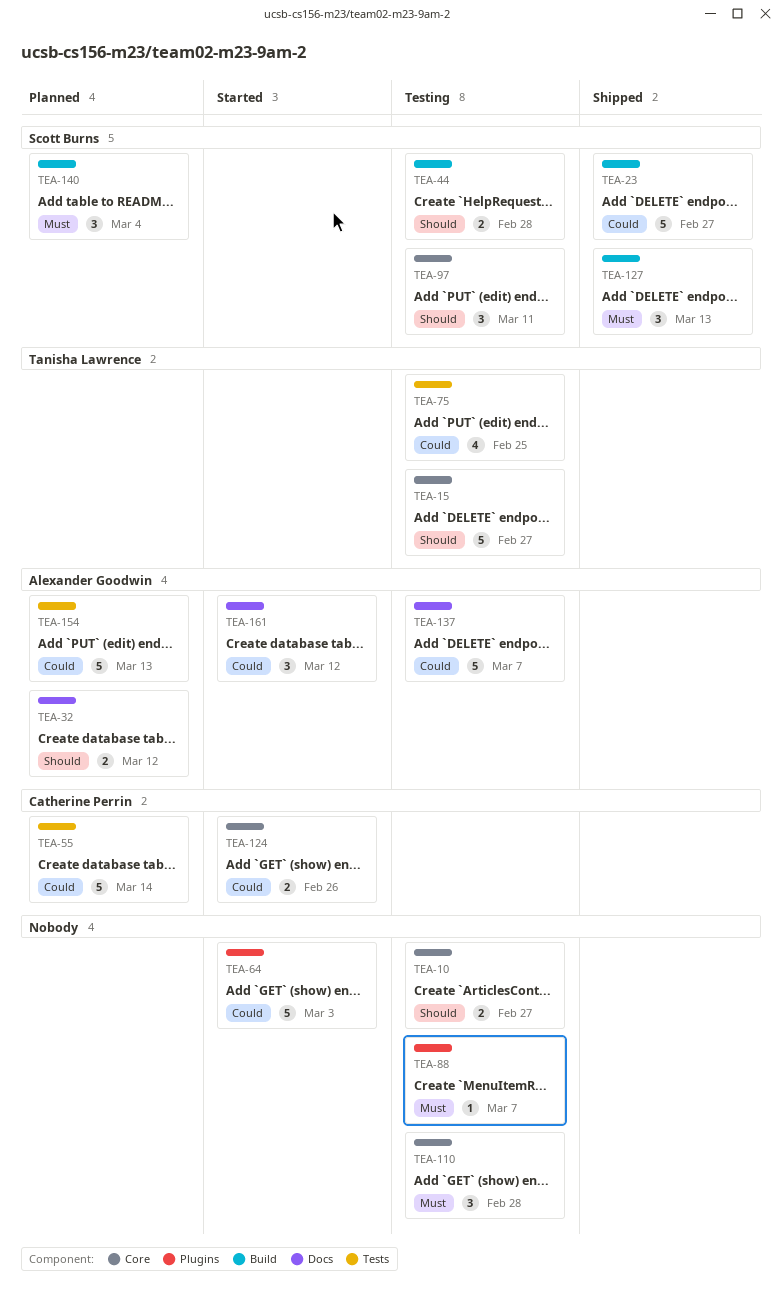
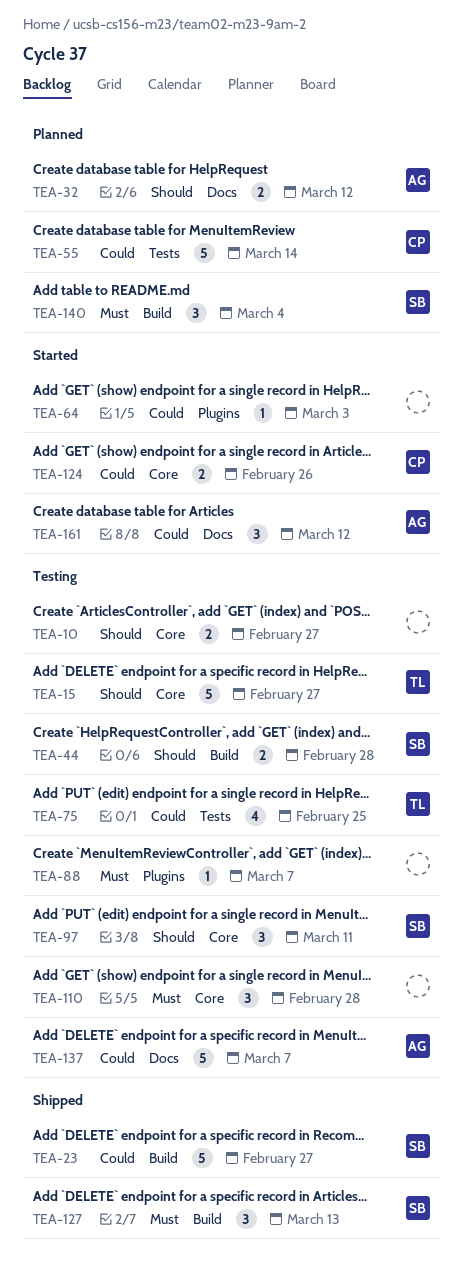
TEA-64, estimate: 5 -> 1
TEA-154: present -> none

